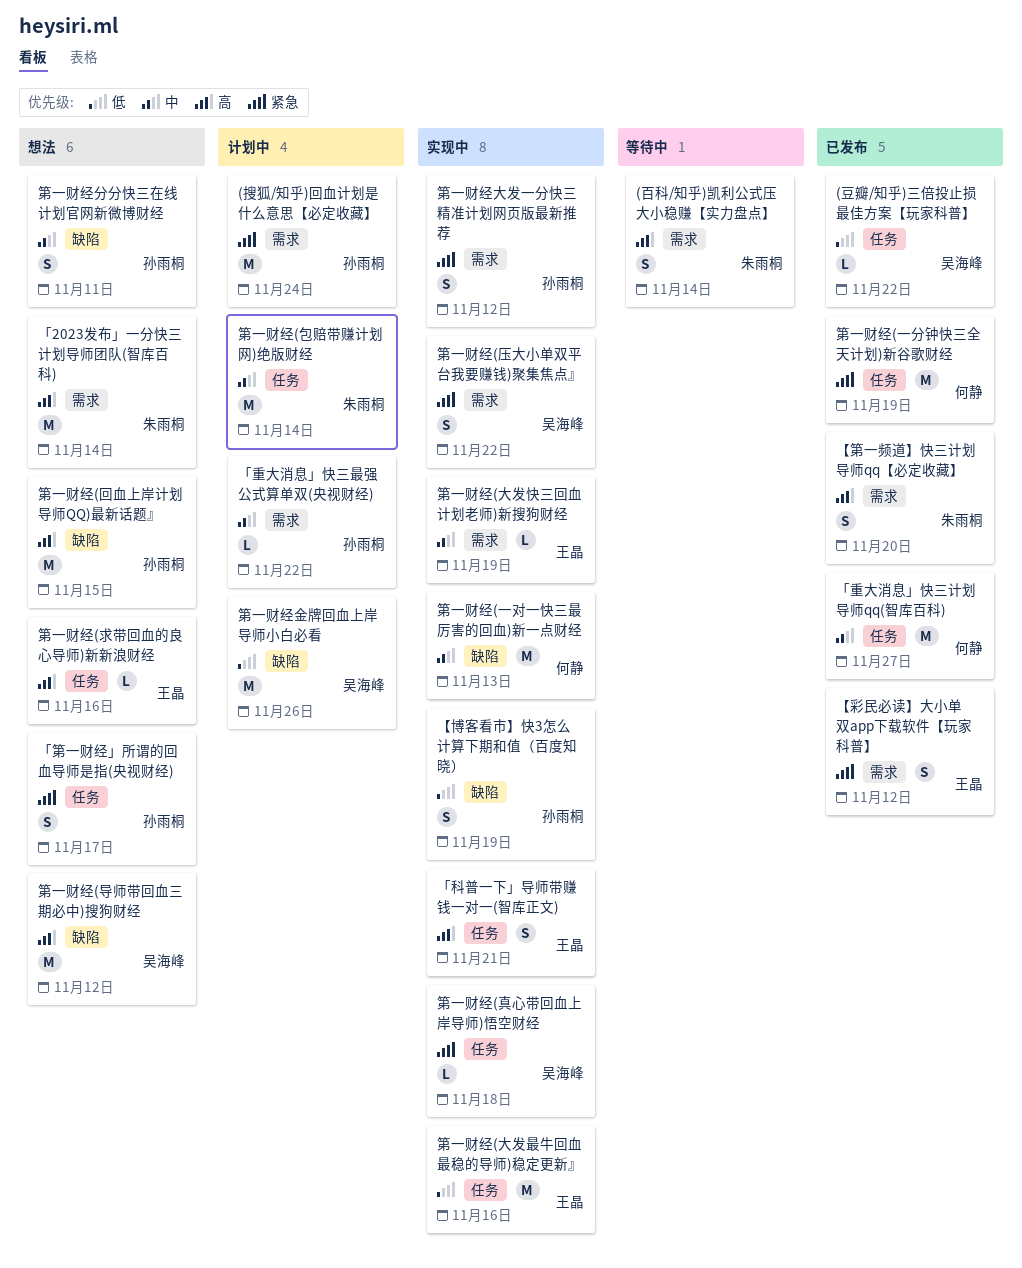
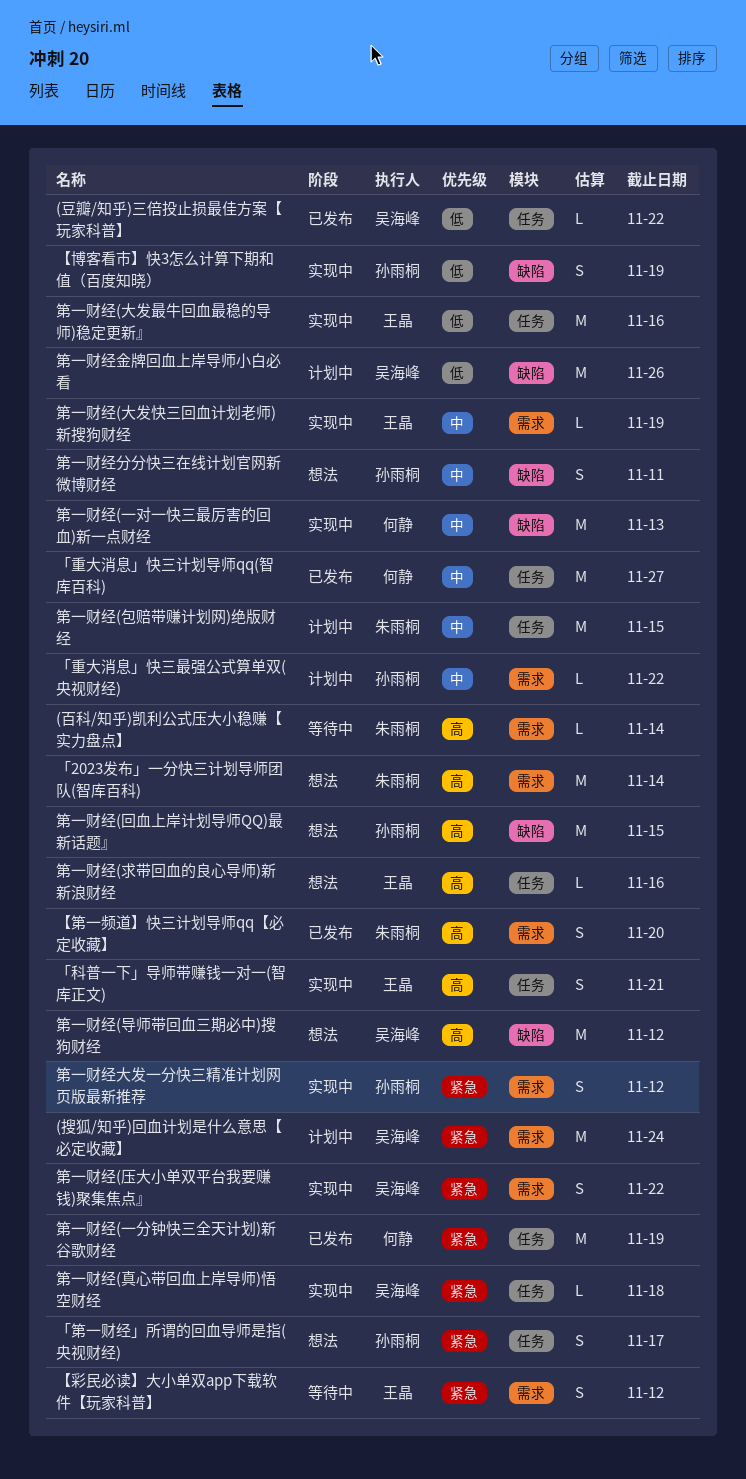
(搜狐/知乎)回血计划是什么意思【必定收藏】, owner: 孙雨桐 -> 吴海峰
(百科/知乎)凯利公式压大小稳赚【实力盘点】, estimate: S -> L
【彩民必读】大小单双app下载软件【玩家科普】, status: 已发布 -> 等待中
第一财经(包赔带赚计划网)绝版财经, due: Nov 14 -> Nov 15

